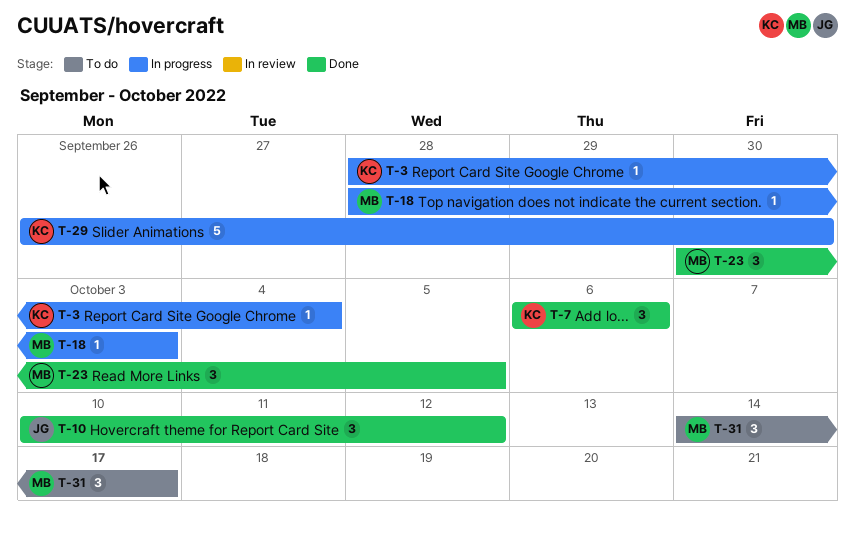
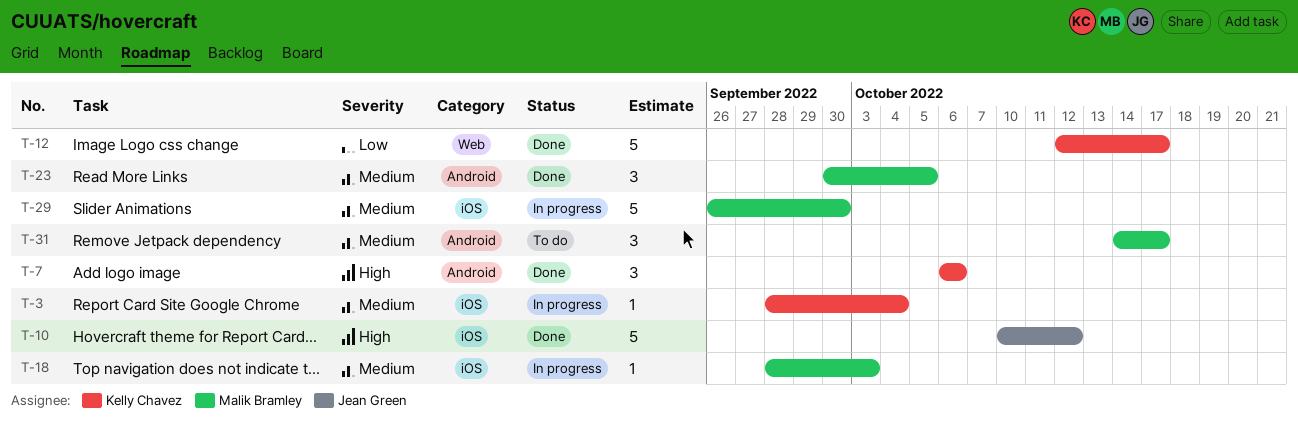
T-10, estimate: 3 -> 5
T-12: none -> present
T-29, owner: Kelly Chavez -> Malik Bramley

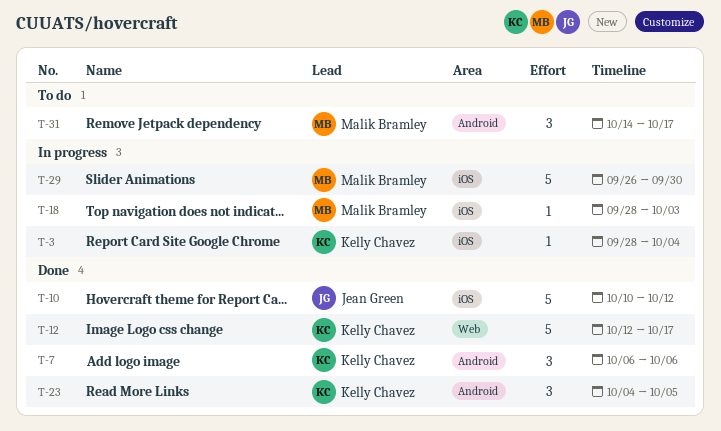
T-23, owner: Malik Bramley -> Kelly Chavez
T-23, start: Sep 30 -> Oct 4

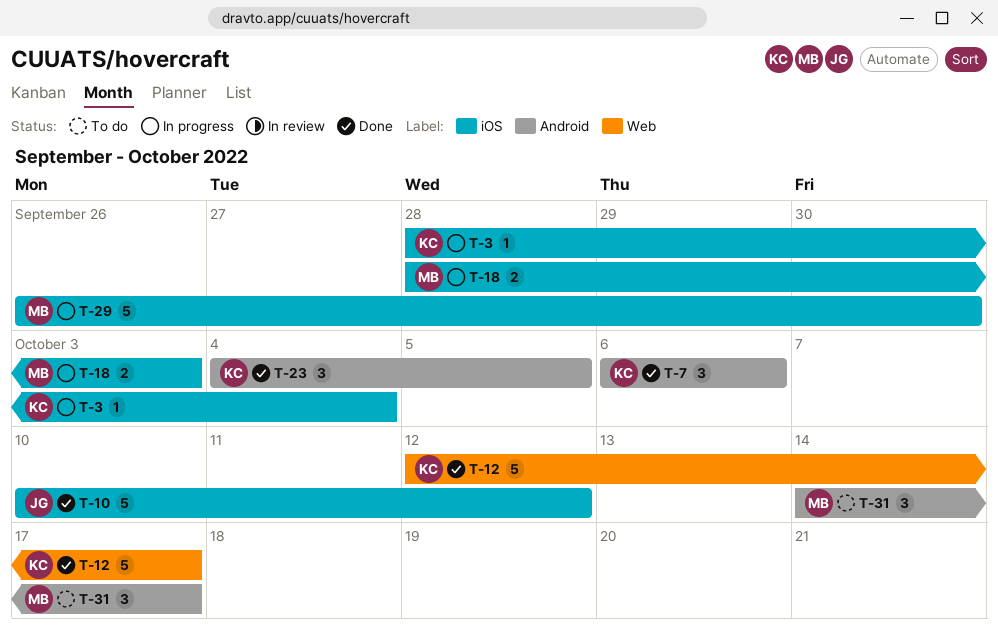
T-18, estimate: 1 -> 2

